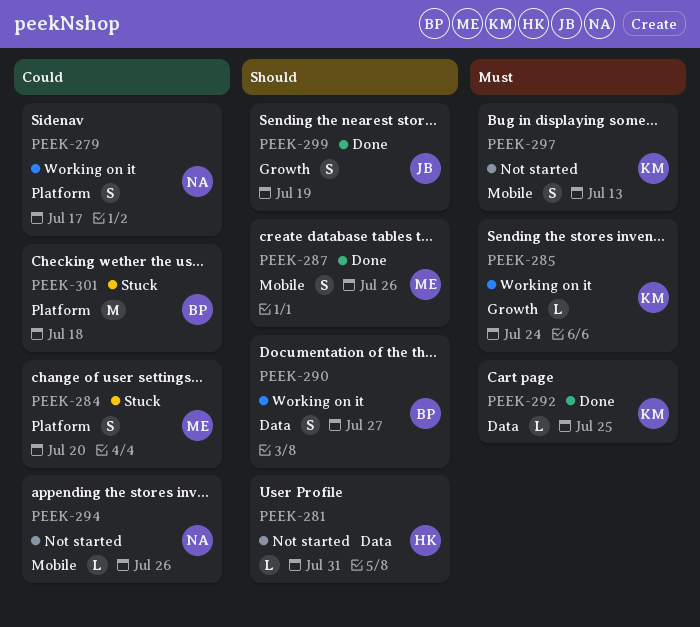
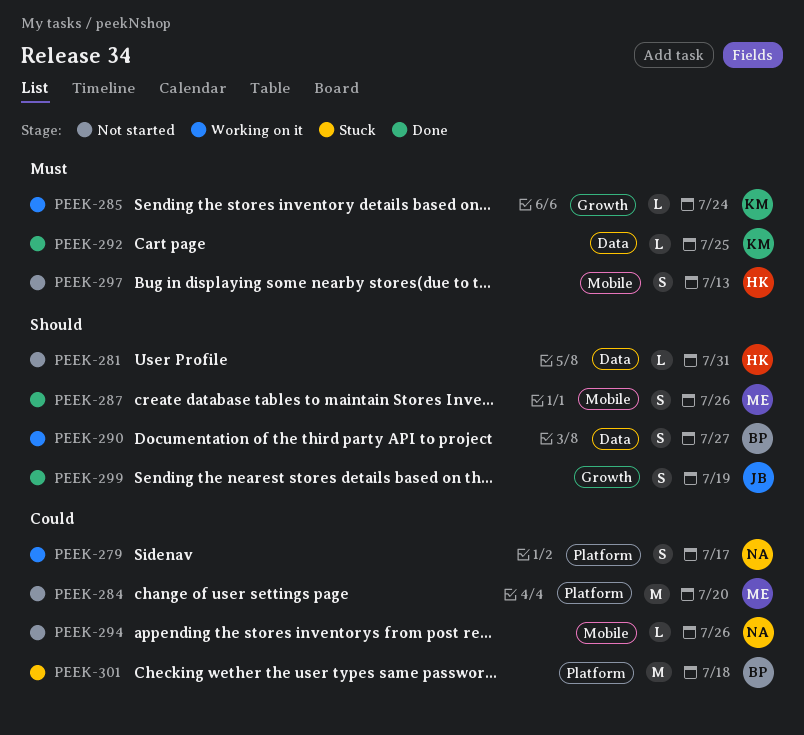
PEEK-284, status: Stuck -> Not started
PEEK-284, estimate: S -> M
PEEK-297, owner: KM -> HK

